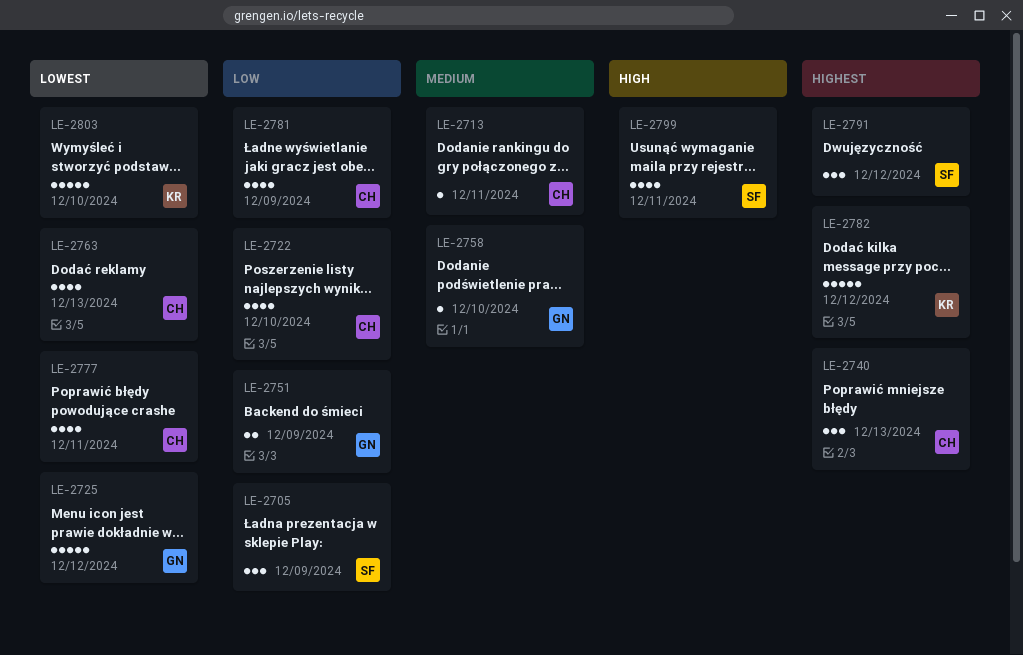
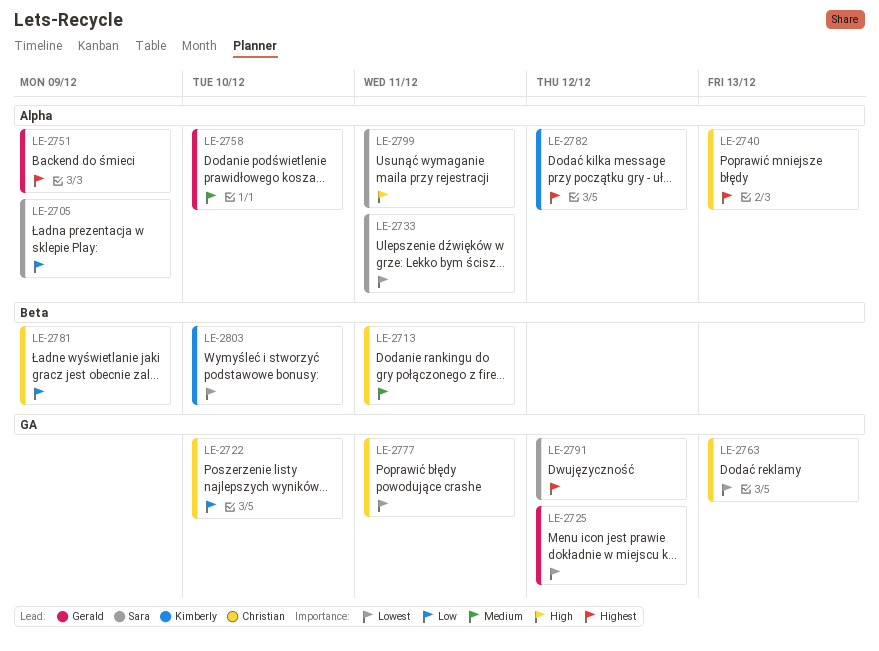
LE-2733: none -> present
LE-2751, priority: Low -> Highest

